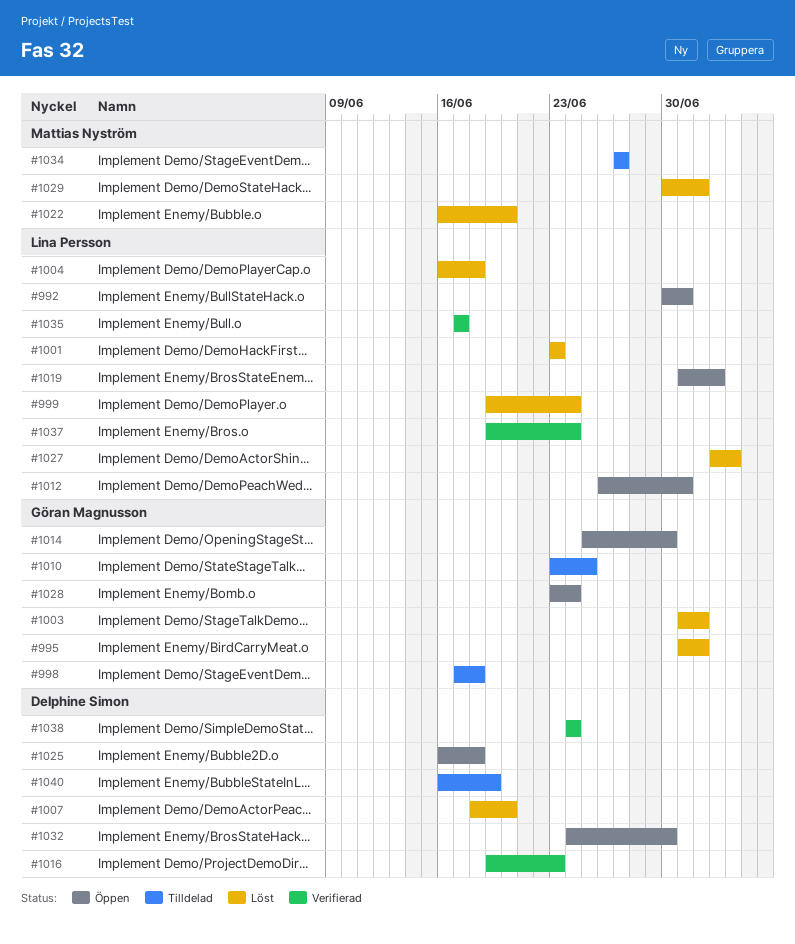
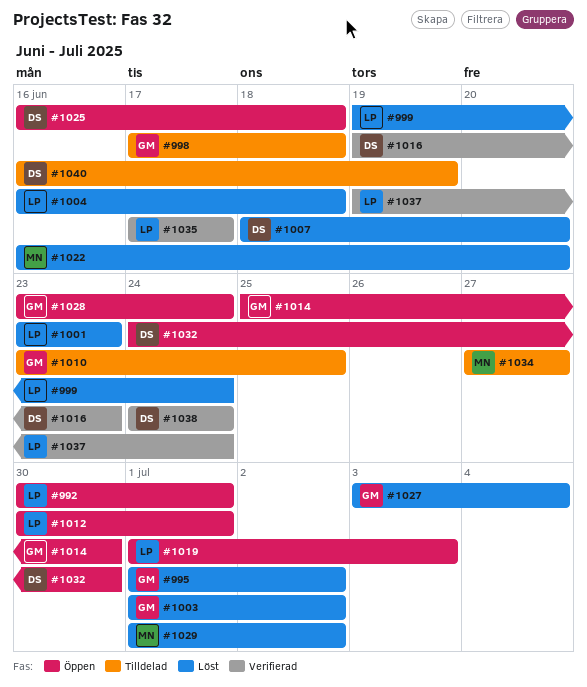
#1012, start: Jun 26 -> Jun 30
#1027, owner: Lina Persson -> Göran Magnusson
#1029, start: Jun 30 -> Jul 1

